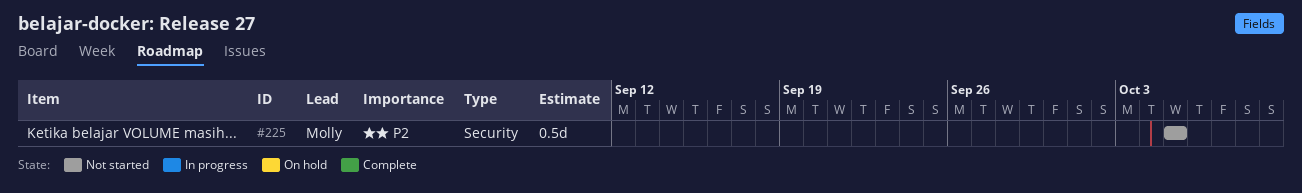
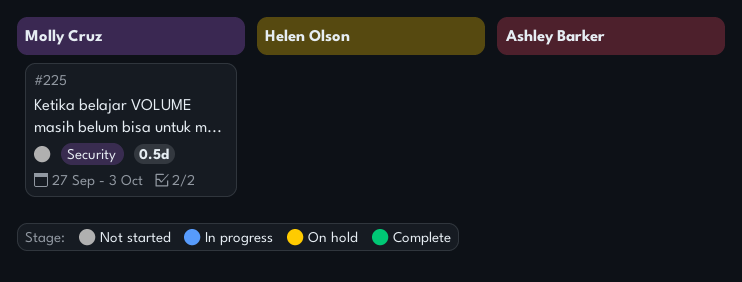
#225, start: Oct 5 -> Sep 27
#225, due: Oct 5 -> Oct 3

